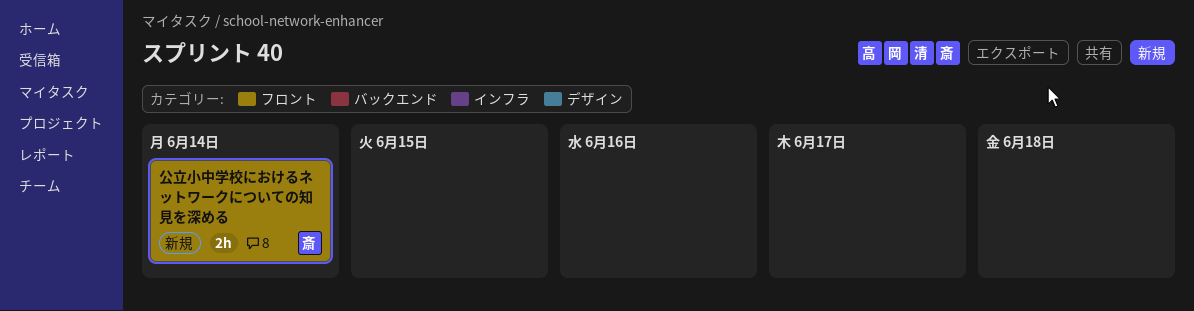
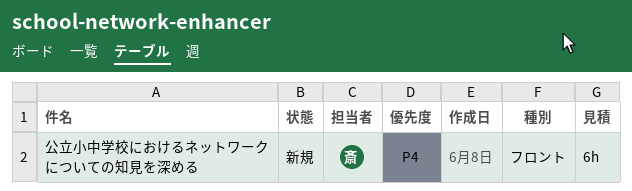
公立小中学校におけるネットワークについての知見を深める, estimate: 2h -> 6h

